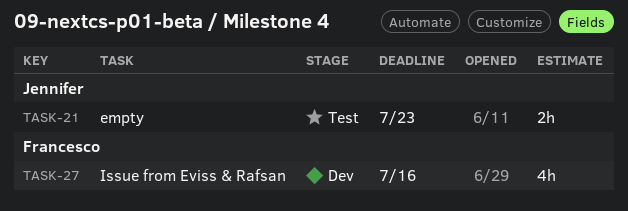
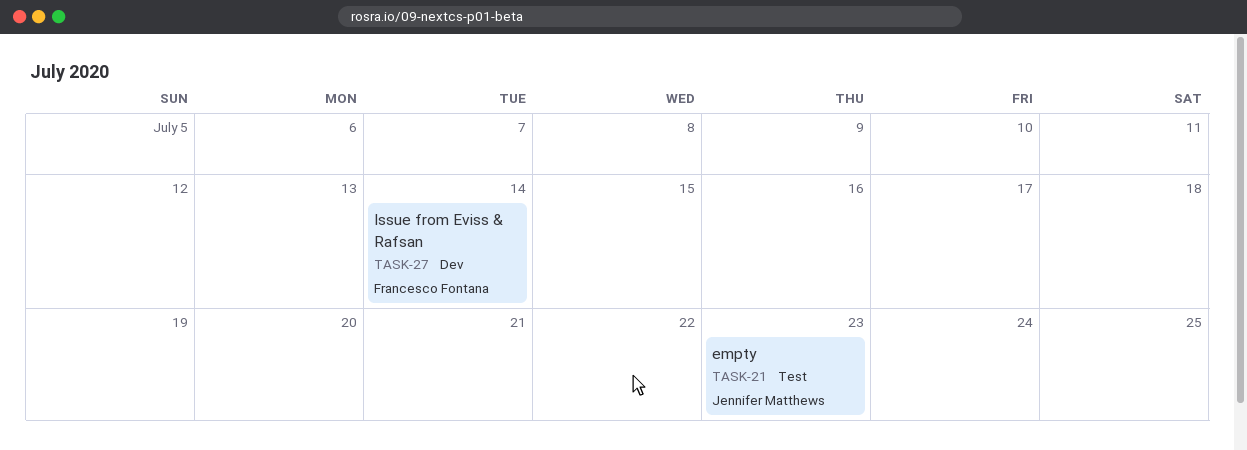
TASK-27, due: Jul 16 -> Jul 14

